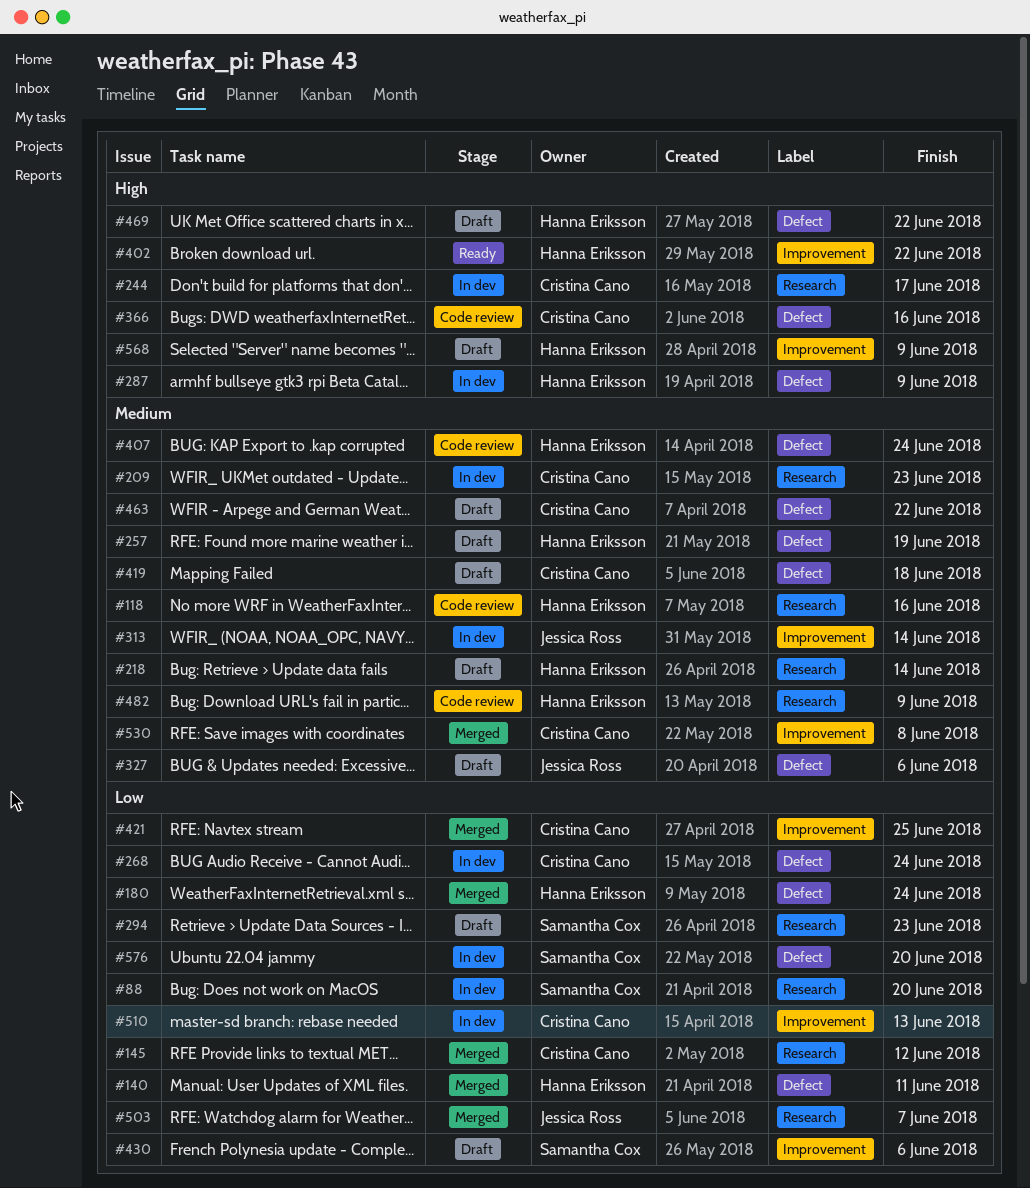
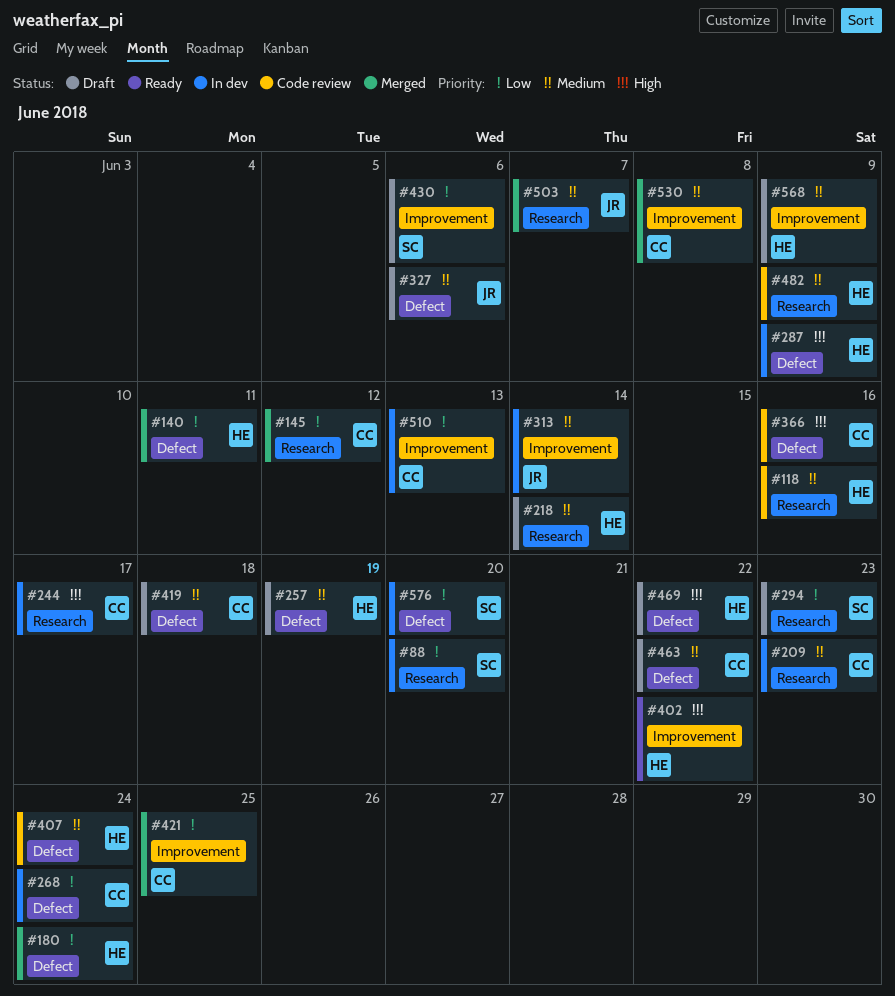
#503, priority: Low -> Medium
#568, priority: High -> Medium

